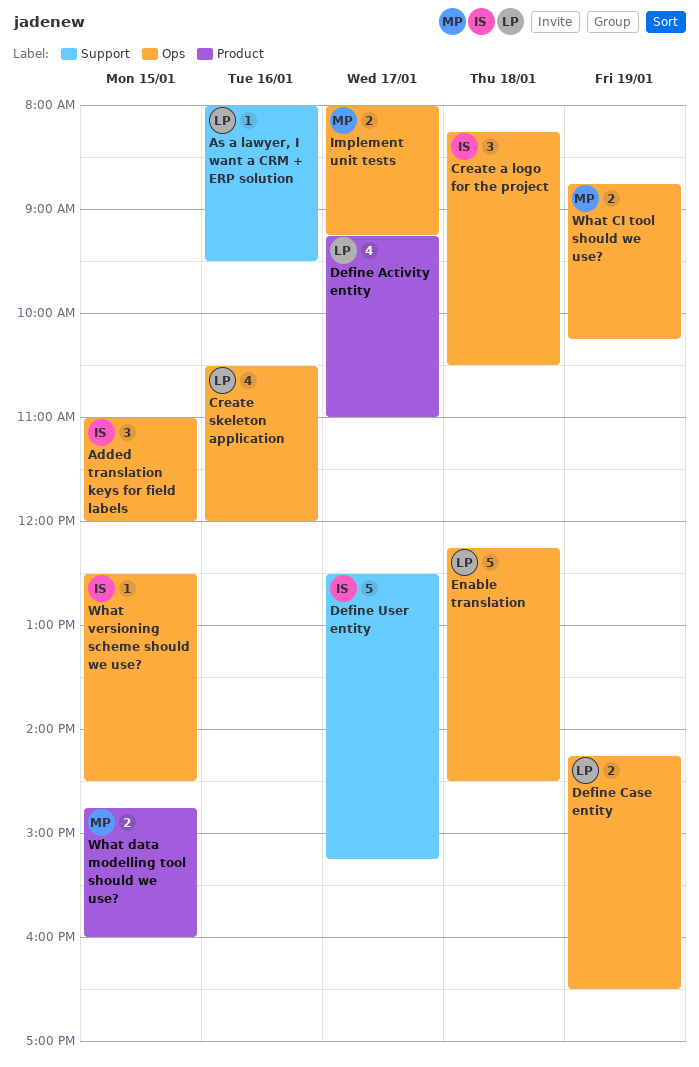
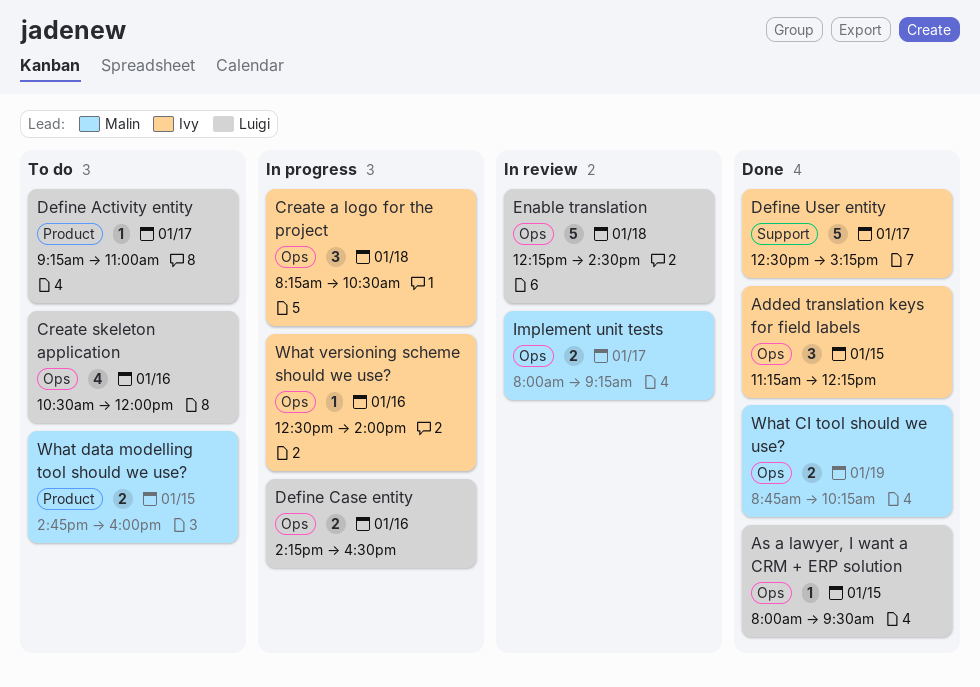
Added translation keys for field labels, begins: 11:00 -> 11:15
Added translation keys for field labels, ends: 12:00 -> 12:15
As a lawyer, I want a CRM + ERP solution, label: Support -> Ops
As a lawyer, I want a CRM + ERP solution, day: Jan 16 -> Jan 15
Define Activity entity, estimate: 4 -> 1
Define Case entity, day: Jan 19 -> Jan 16
What versioning scheme should we use?, day: Jan 15 -> Jan 16
What versioning scheme should we use?, ends: 14:30 -> 14:00

